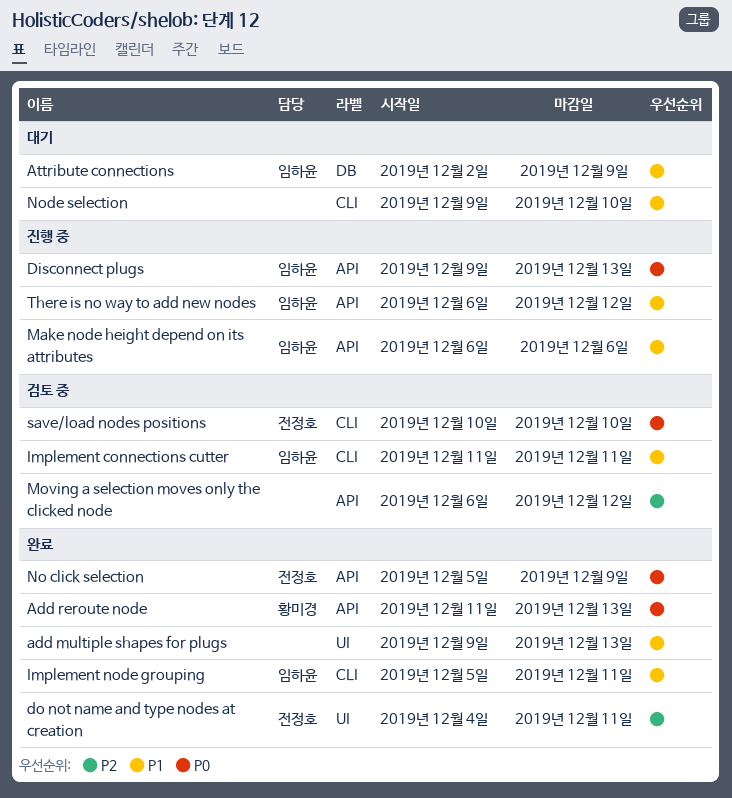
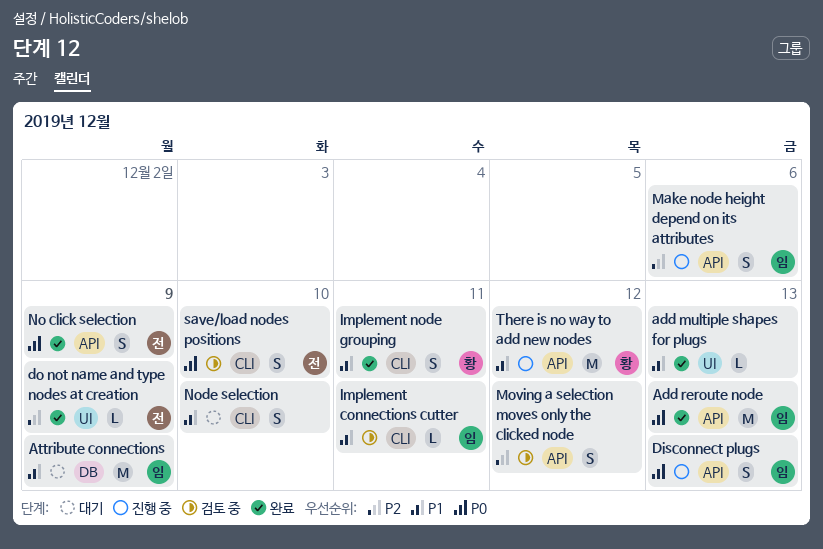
Add reroute node, owner: 황미경 -> 임하윤
do not name and type nodes at creation, due: Dec 11 -> Dec 9
Implement node grouping, owner: 임하윤 -> 황미경
Make node height depend on its attributes, priority: P1 -> P2
There is no way to add new nodes, owner: 임하윤 -> 황미경

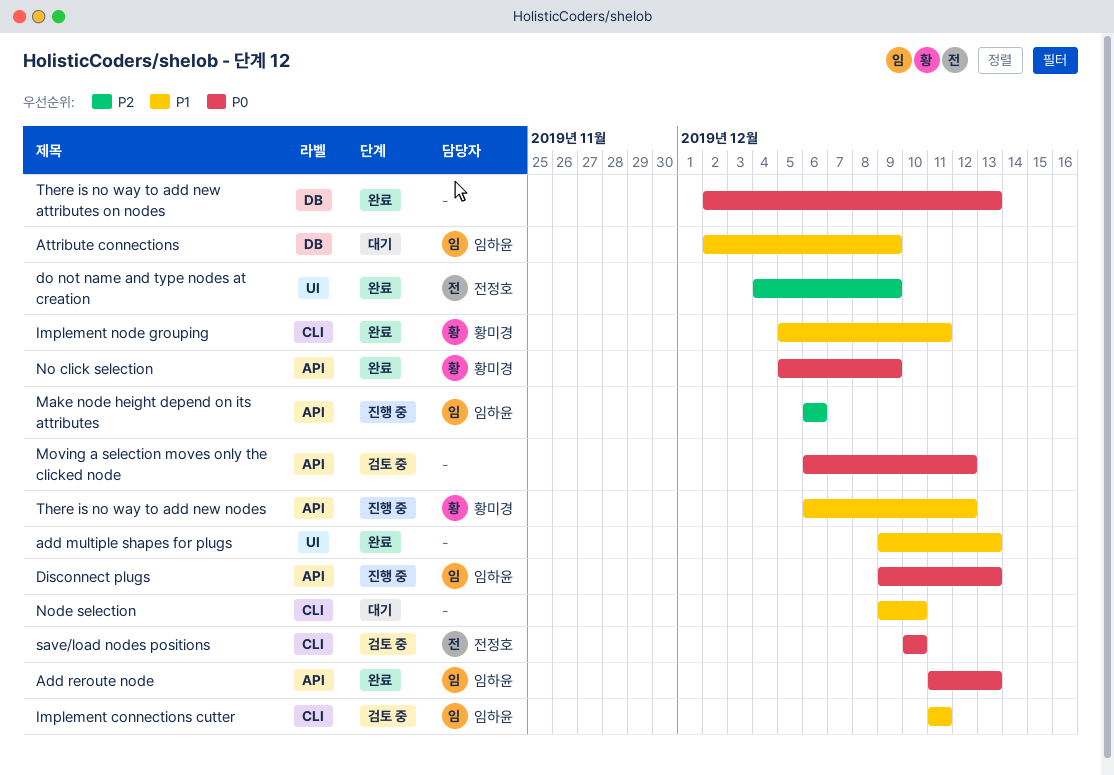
Moving a selection moves only the clicked node, priority: P2 -> P0
No click selection, owner: 전정호 -> 황미경
There is no way to add new attributes on nodes: none -> present

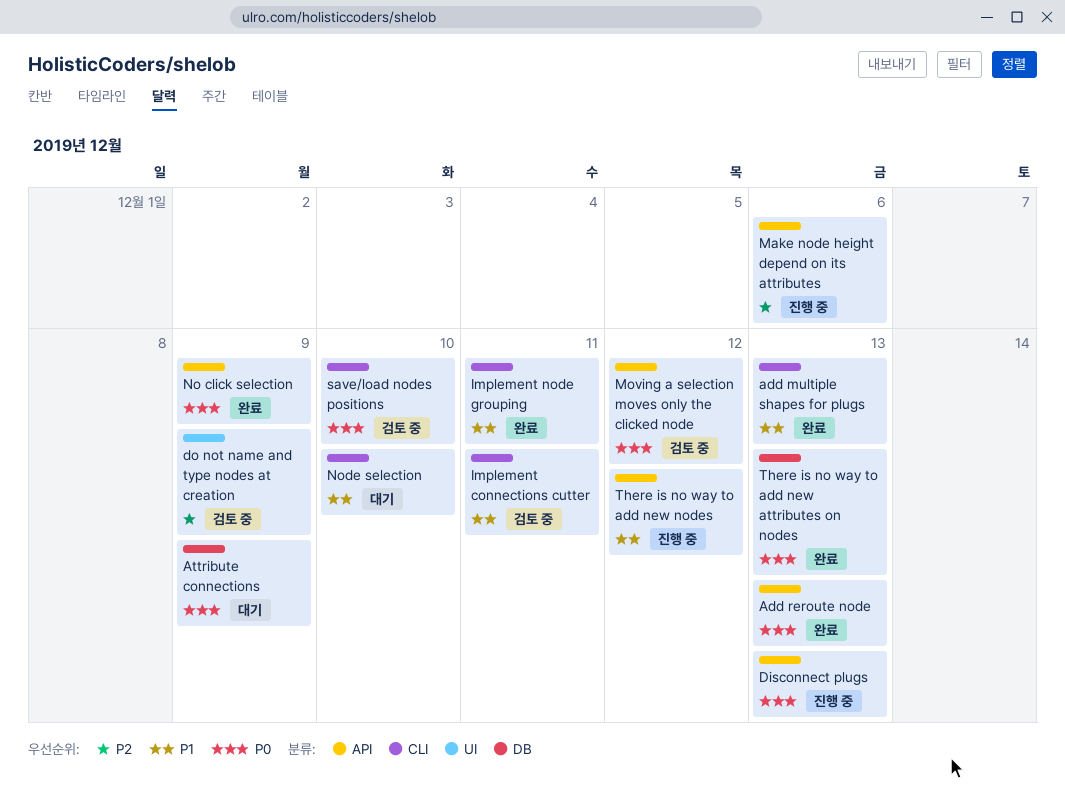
add multiple shapes for plugs, label: UI -> CLI
Attribute connections, priority: P1 -> P0
do not name and type nodes at creation, status: 완료 -> 검토 중

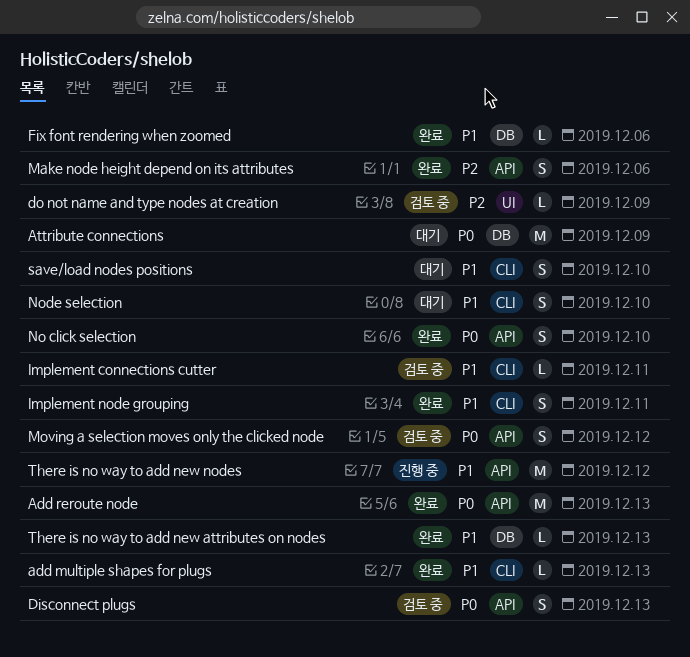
Disconnect plugs, status: 진행 중 -> 검토 중
Fix font rendering when zoomed: none -> present
Make node height depend on its attributes, status: 진행 중 -> 완료
No click selection, due: Dec 9 -> Dec 10
save/load nodes positions, status: 검토 중 -> 대기
save/load nodes positions, priority: P0 -> P1
There is no way to add new attributes on nodes, priority: P0 -> P1

